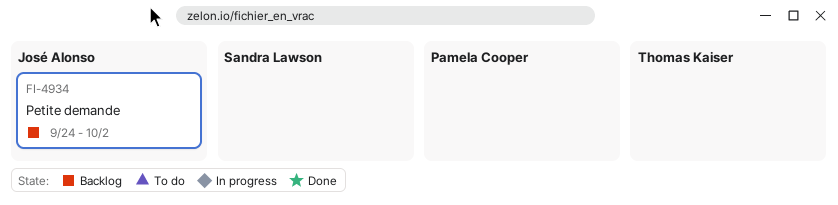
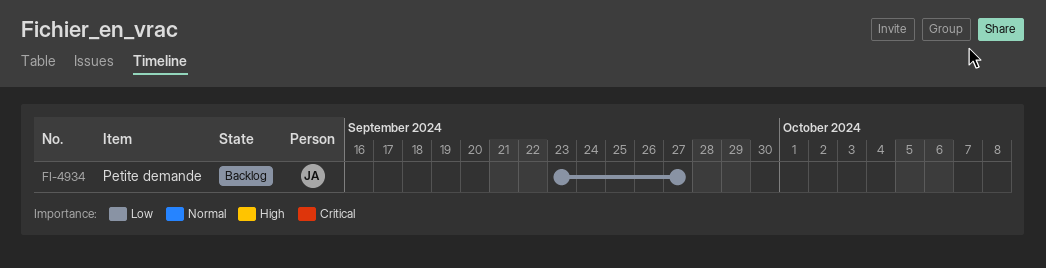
FI-4934, start: Sep 24 -> Sep 23
FI-4934, due: Oct 2 -> Sep 27

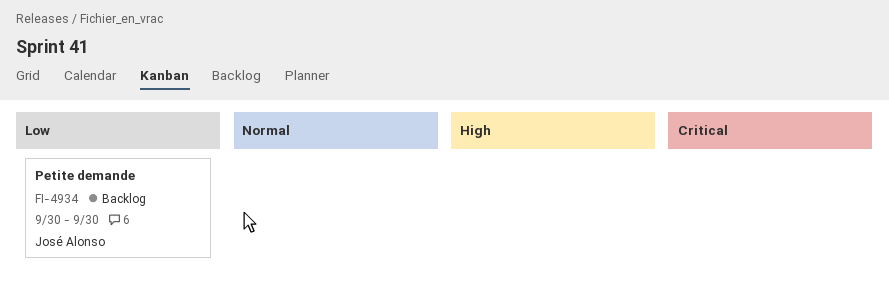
FI-4934, start: Sep 23 -> Sep 30
FI-4934, due: Sep 27 -> Sep 30

